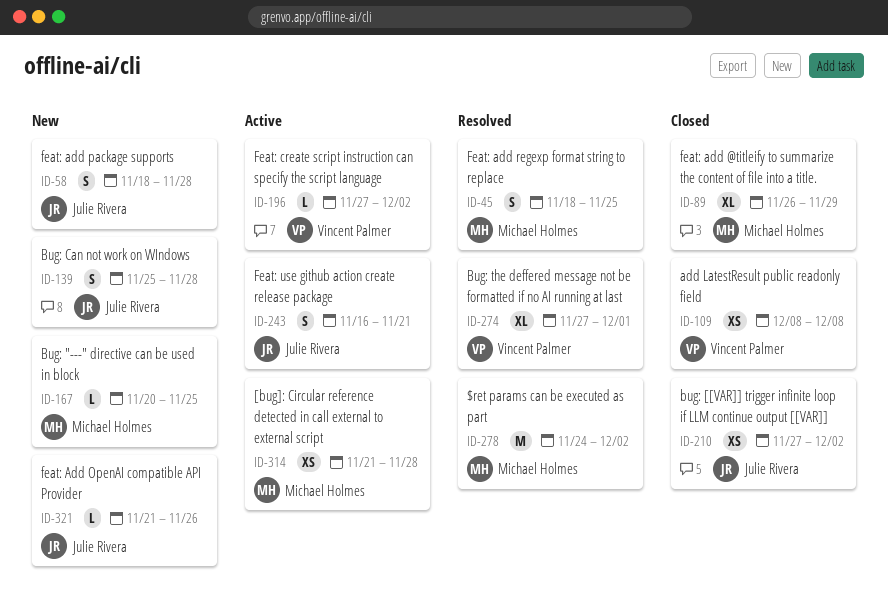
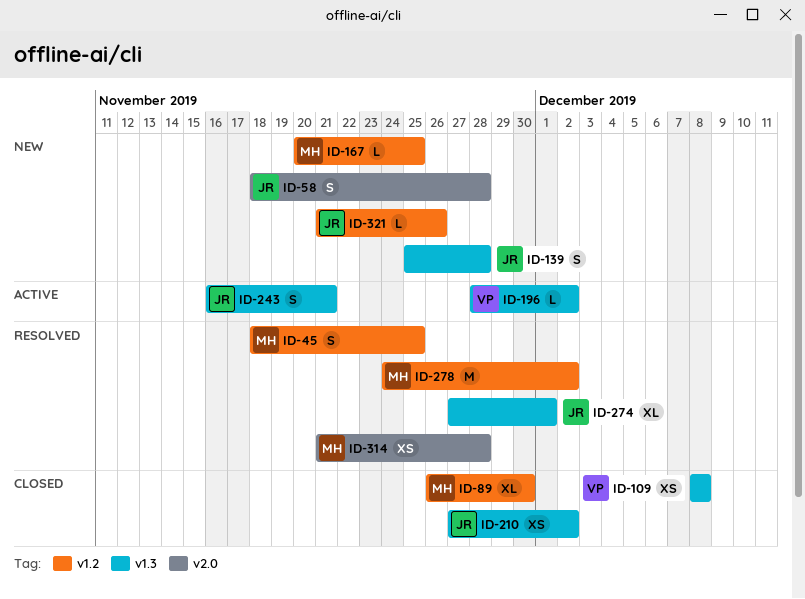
ID-89, due: Nov 29 -> Nov 30
ID-196, start: Nov 27 -> Nov 28
ID-274, owner: Vincent Palmer -> Julie Rivera
ID-314, status: Active -> Resolved

